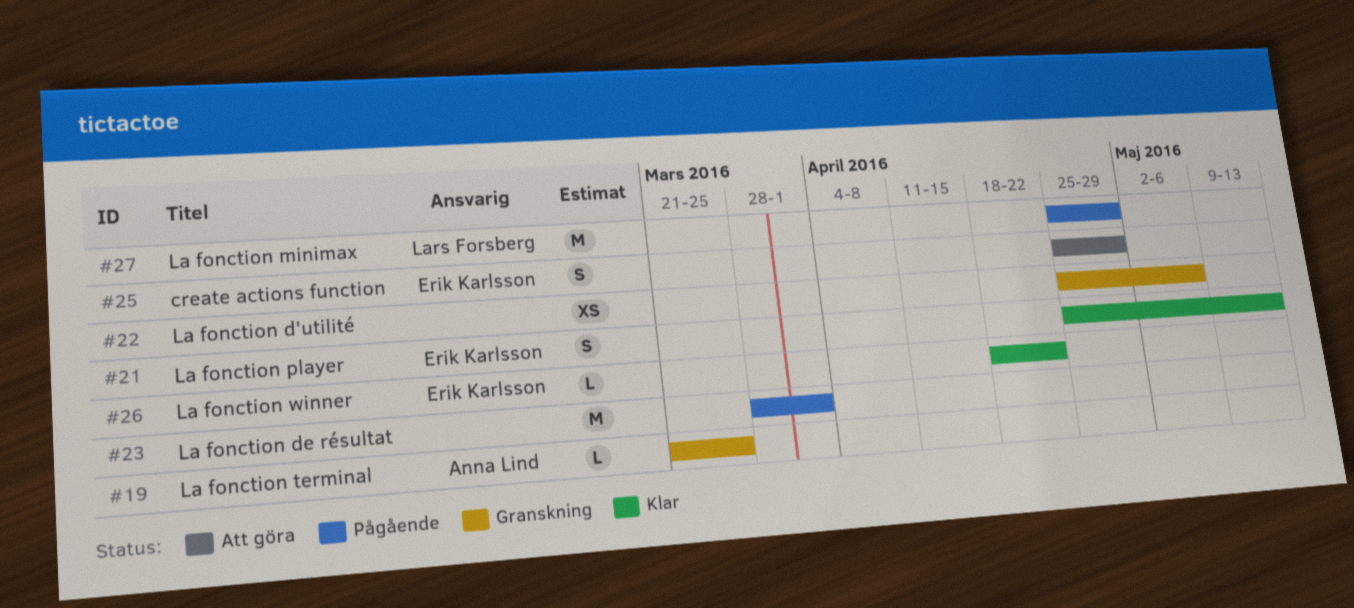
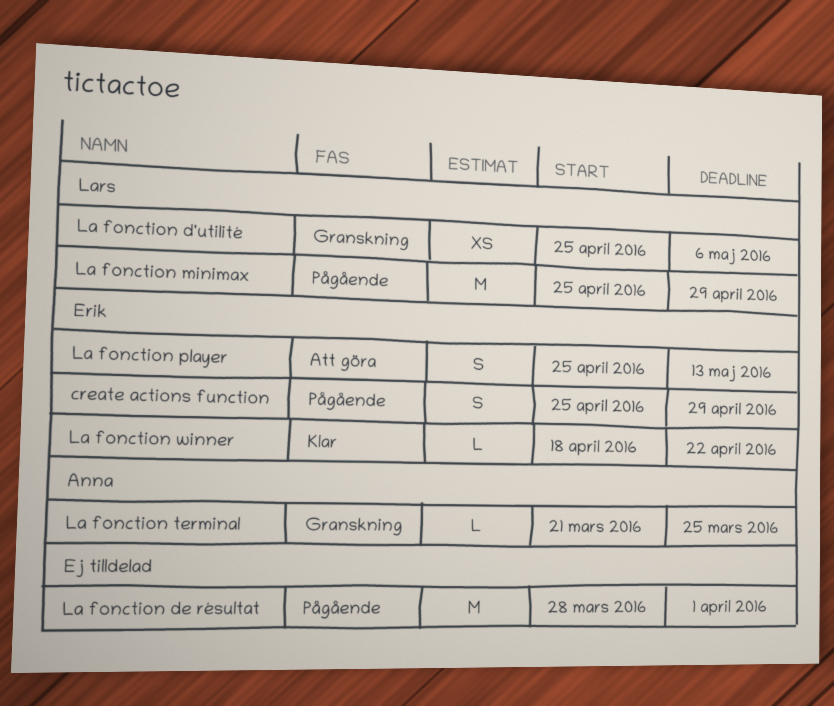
create actions function, status: Att göra -> Pågående
La fonction d'utilité, owner: none -> Lars Forsberg
La fonction player, status: Klar -> Att göra

